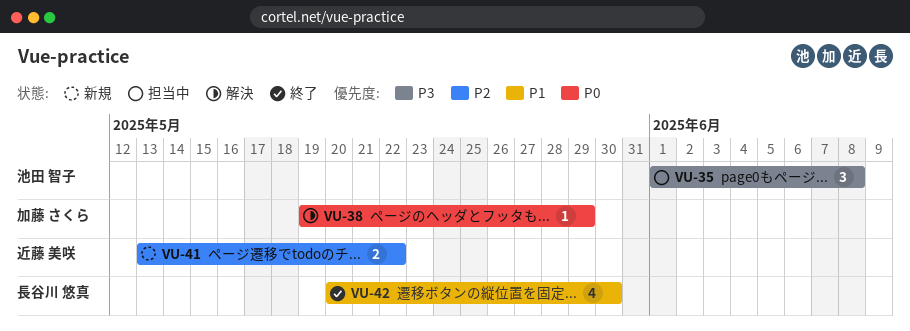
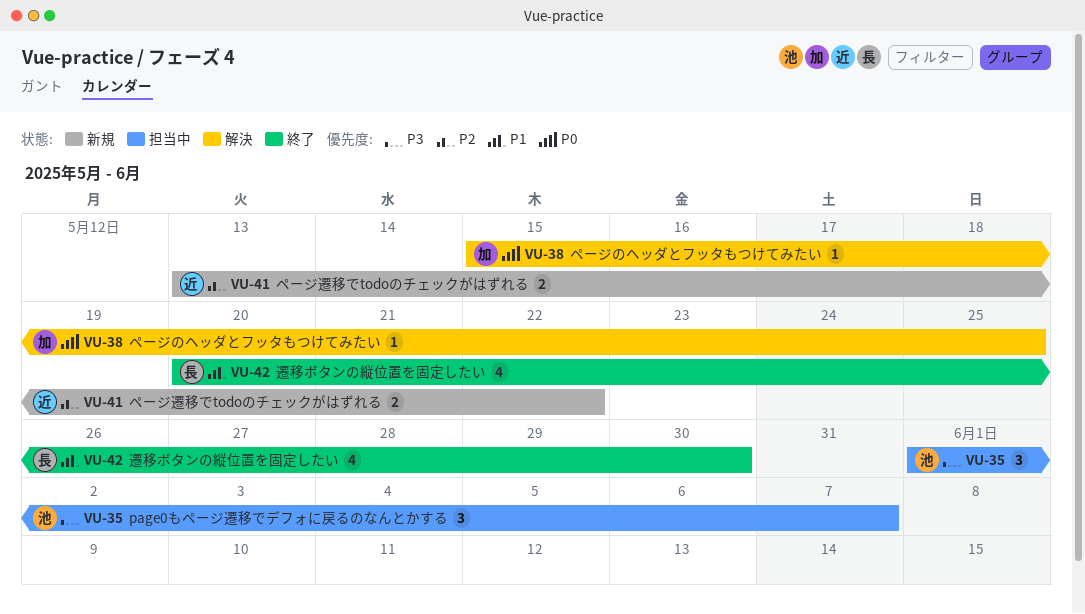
VU-35, due: Jun 8 -> Jun 7
VU-38, start: May 19 -> May 15
VU-38, due: May 29 -> May 25

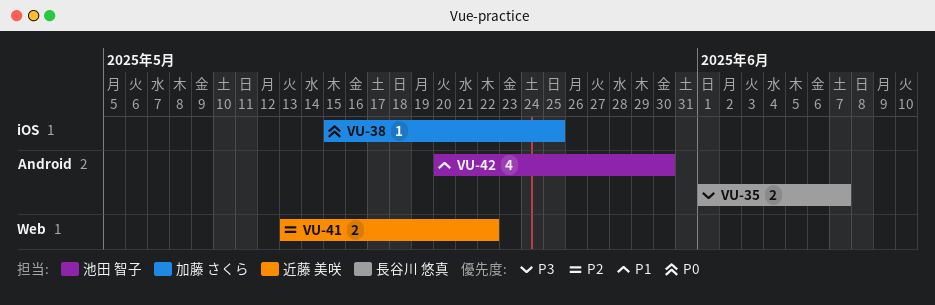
VU-35, owner: 池田 智子 -> 長谷川 悠真
VU-35, estimate: 3 -> 2
VU-42, owner: 長谷川 悠真 -> 池田 智子

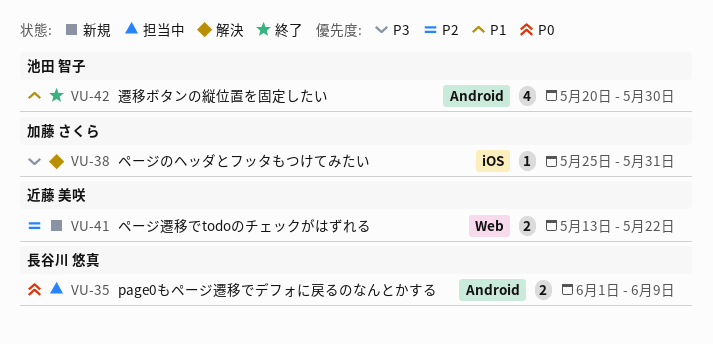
VU-35, priority: P3 -> P0
VU-35, due: Jun 7 -> Jun 9
VU-38, priority: P0 -> P3
VU-38, start: May 15 -> May 25
VU-38, due: May 25 -> May 31

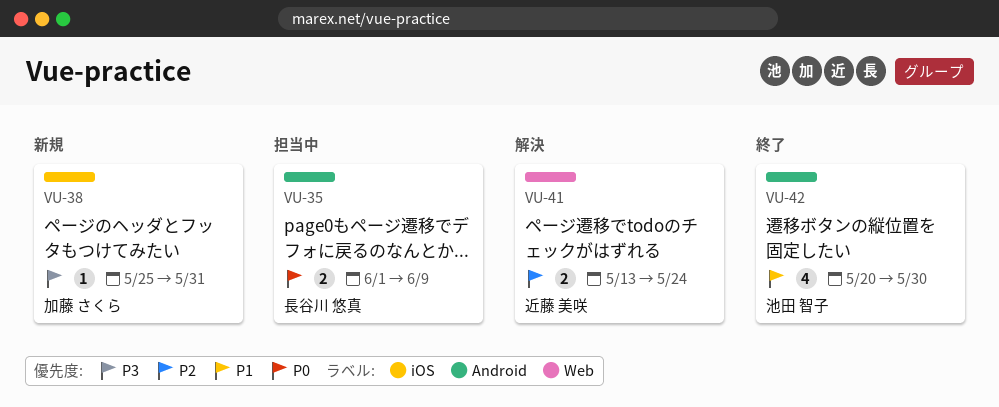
VU-38, status: 解決 -> 新規
VU-41, status: 新規 -> 解決
VU-41, due: May 22 -> May 24

